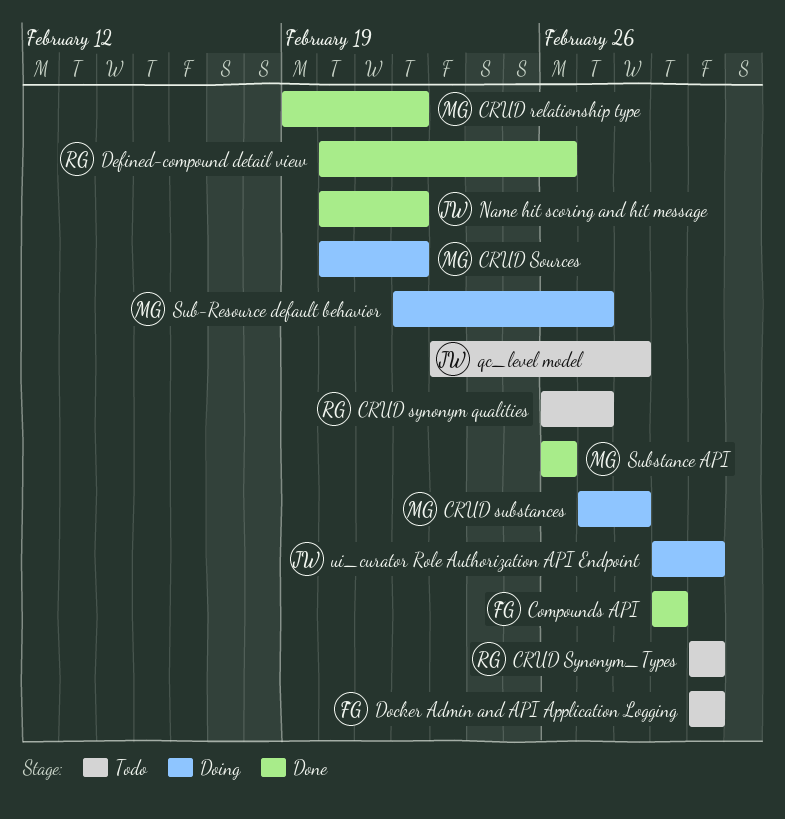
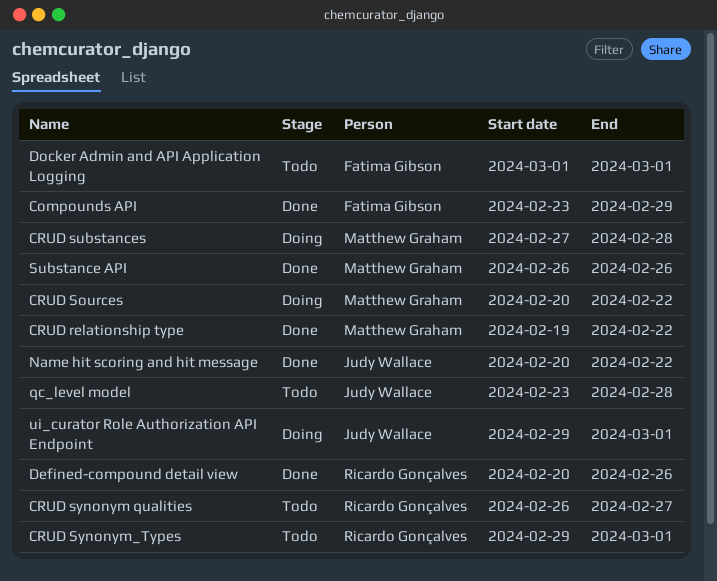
Compounds API, start: Feb 29 -> Feb 23
CRUD Synonym_Types, start: Mar 1 -> Feb 29
Sub-Resource default behavior: present -> none

